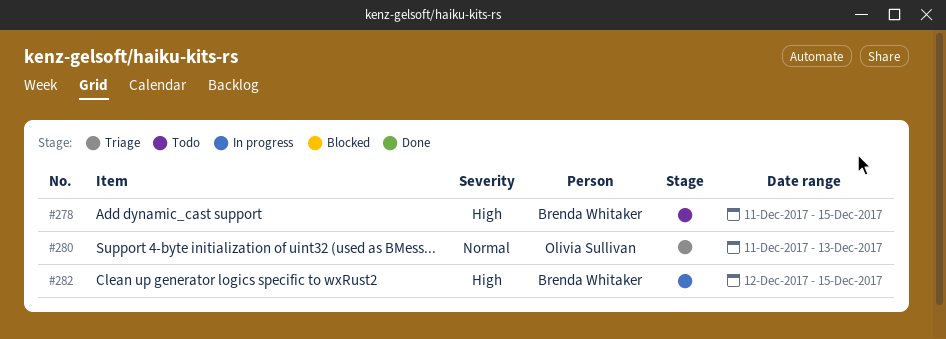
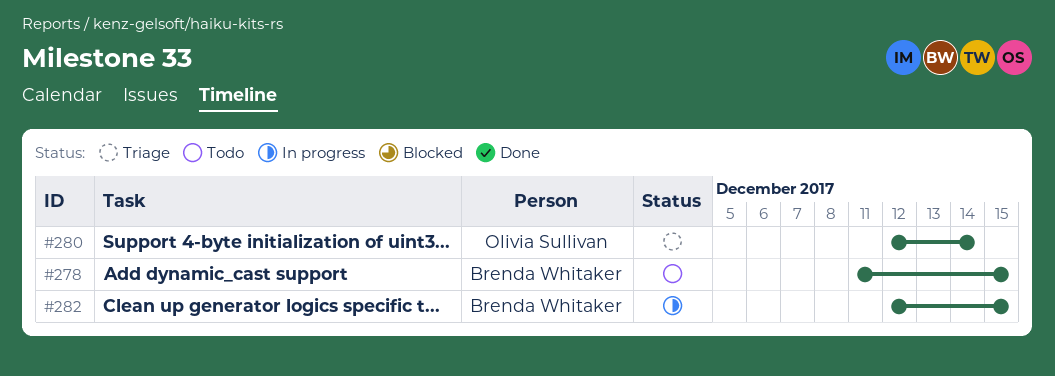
#280, start: Dec 11 -> Dec 12
#280, due: Dec 13 -> Dec 14

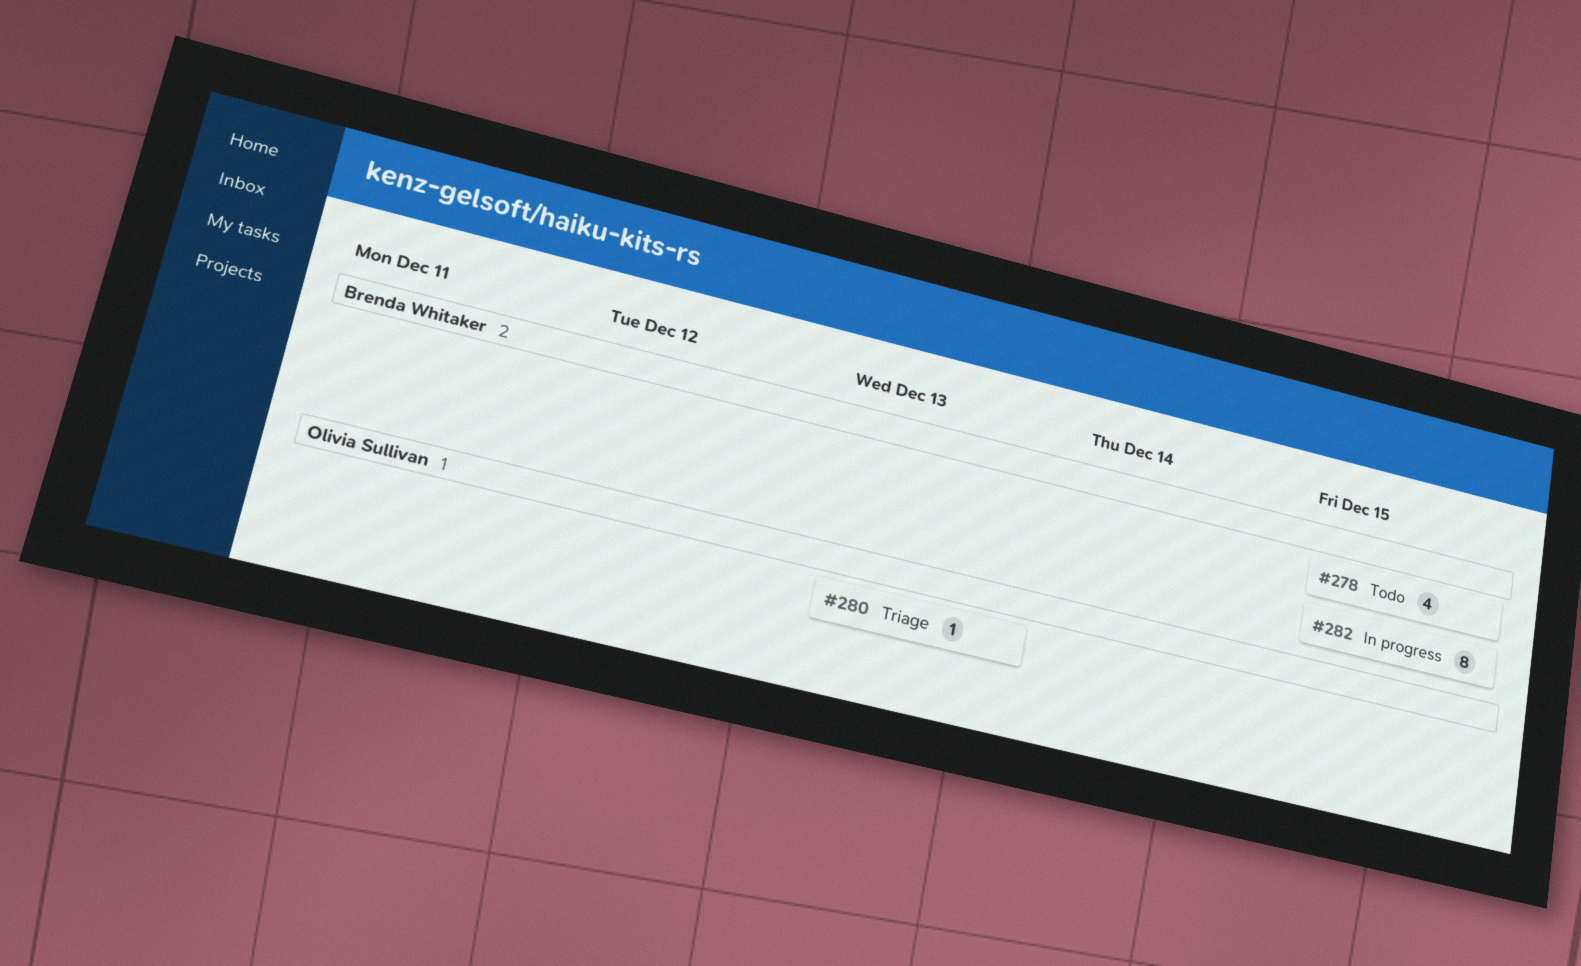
#280, due: Dec 14 -> Dec 13

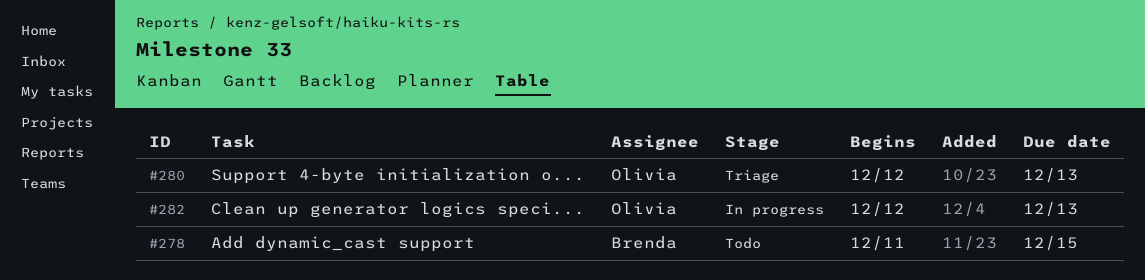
#282, owner: Brenda Whitaker -> Olivia Sullivan
#282, due: Dec 15 -> Dec 13

